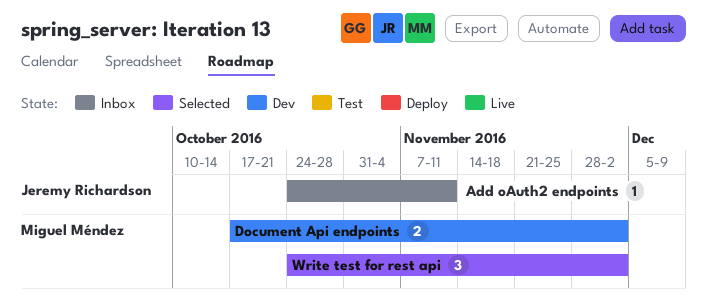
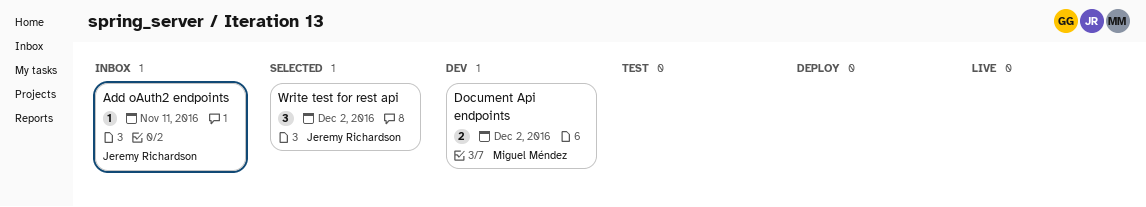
Write test for rest api, owner: Miguel Méndez -> Jeremy Richardson

